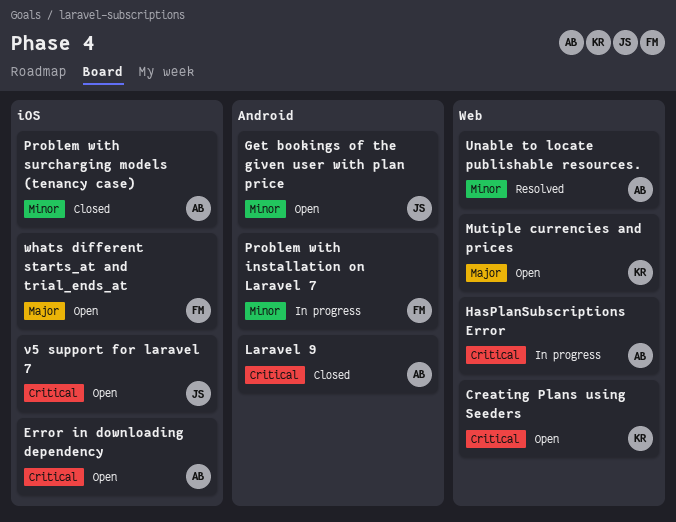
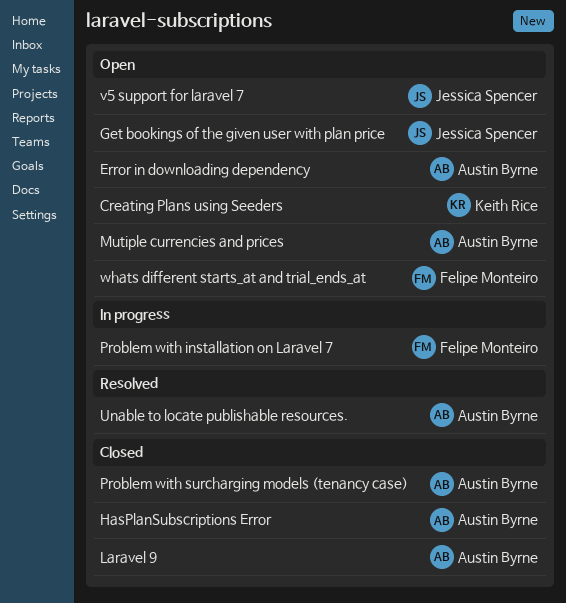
HasPlanSubscriptions Error, status: In progress -> Closed
Mutiple currencies and prices, owner: Keith Rice -> Austin Byrne

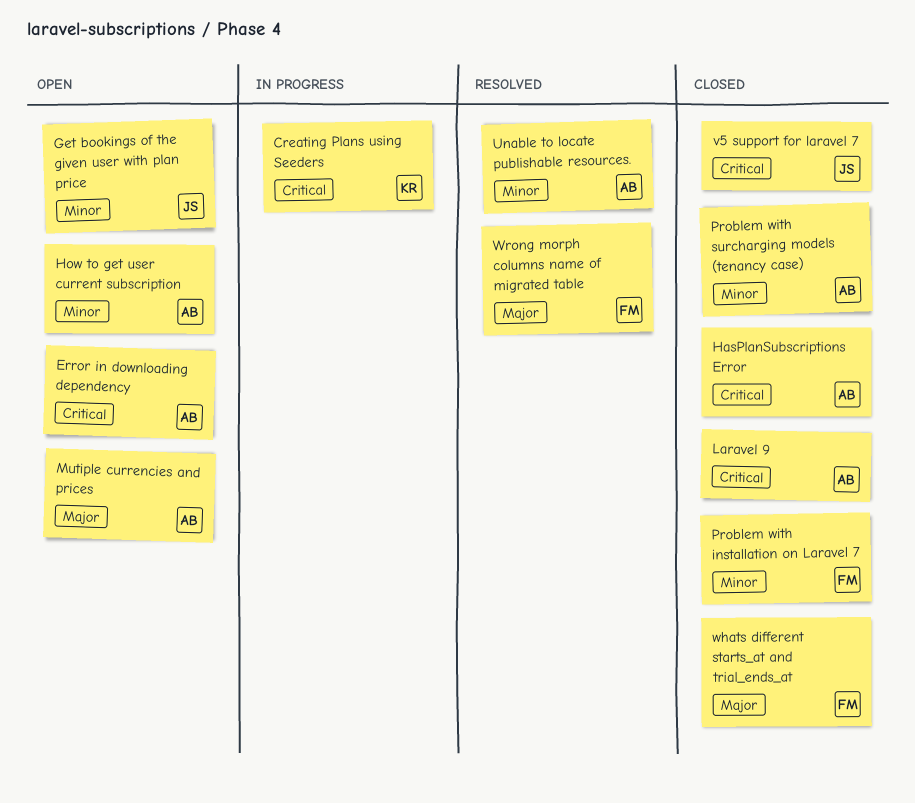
Creating Plans using Seeders, status: Open -> In progress
How to get user current subscription: none -> present
Problem with installation on Laravel 7, status: In progress -> Closed
v5 support for laravel 7, status: Open -> Closed
whats different starts_at and trial_ends_at, status: Open -> Closed
Wrong morph columns name of migrated table: none -> present

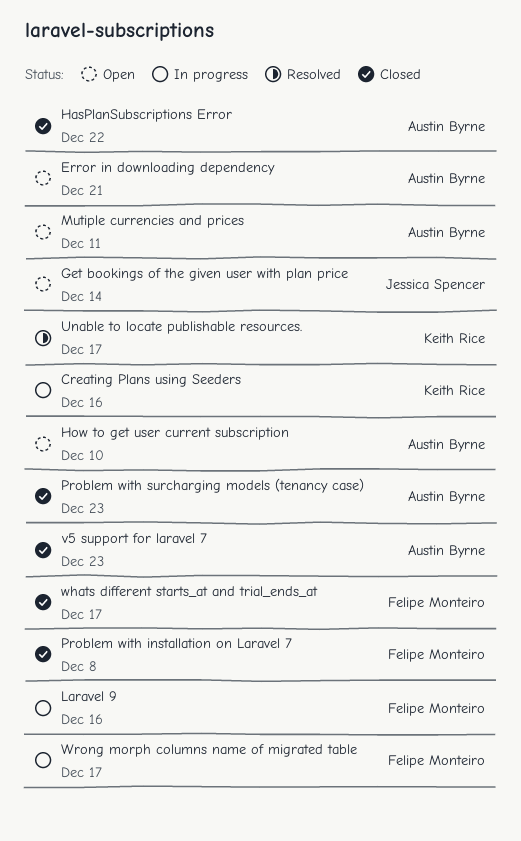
Laravel 9, status: Closed -> In progress
Laravel 9, owner: Austin Byrne -> Felipe Monteiro
Unable to locate publishable resources., owner: Austin Byrne -> Keith Rice
v5 support for laravel 7, owner: Jessica Spencer -> Austin Byrne
Wrong morph columns name of migrated table, status: Resolved -> In progress

